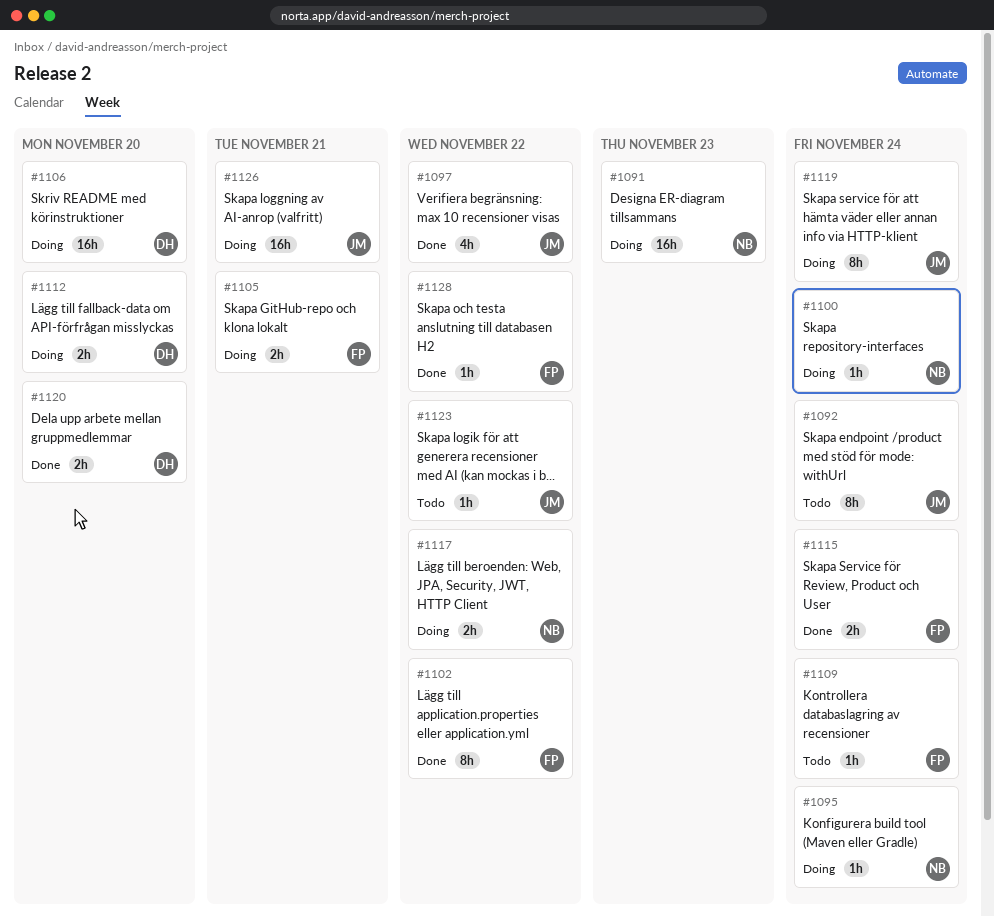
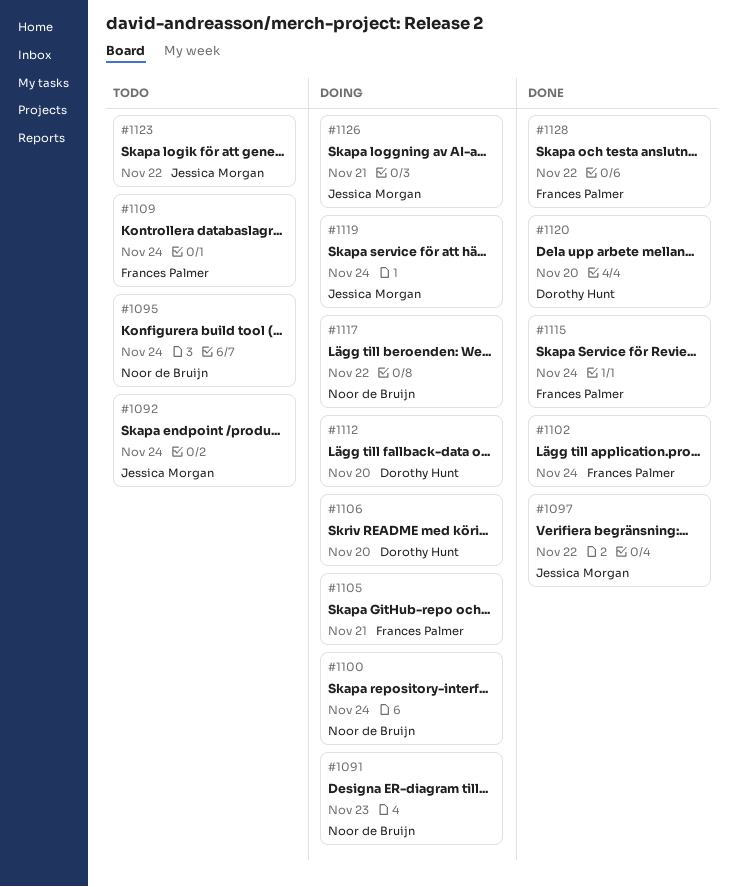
#1095, status: Doing -> Todo
#1102, due: Nov 22 -> Nov 24

